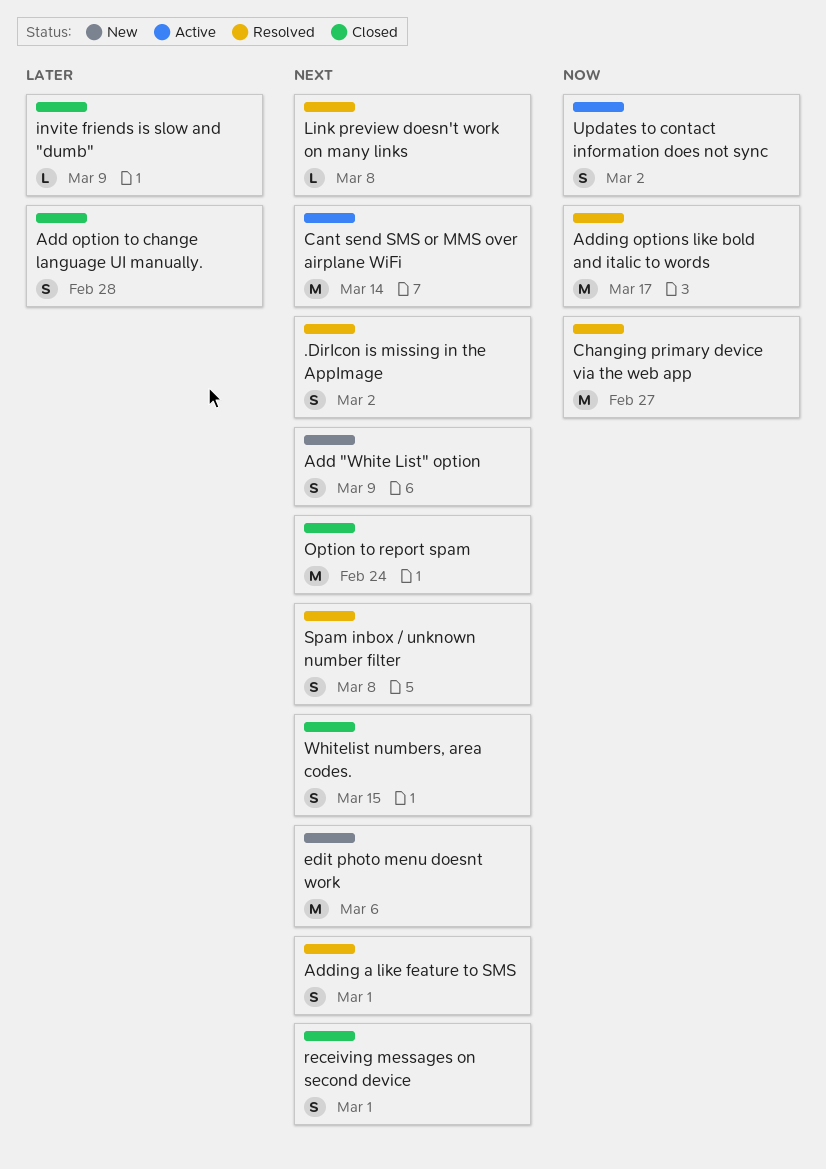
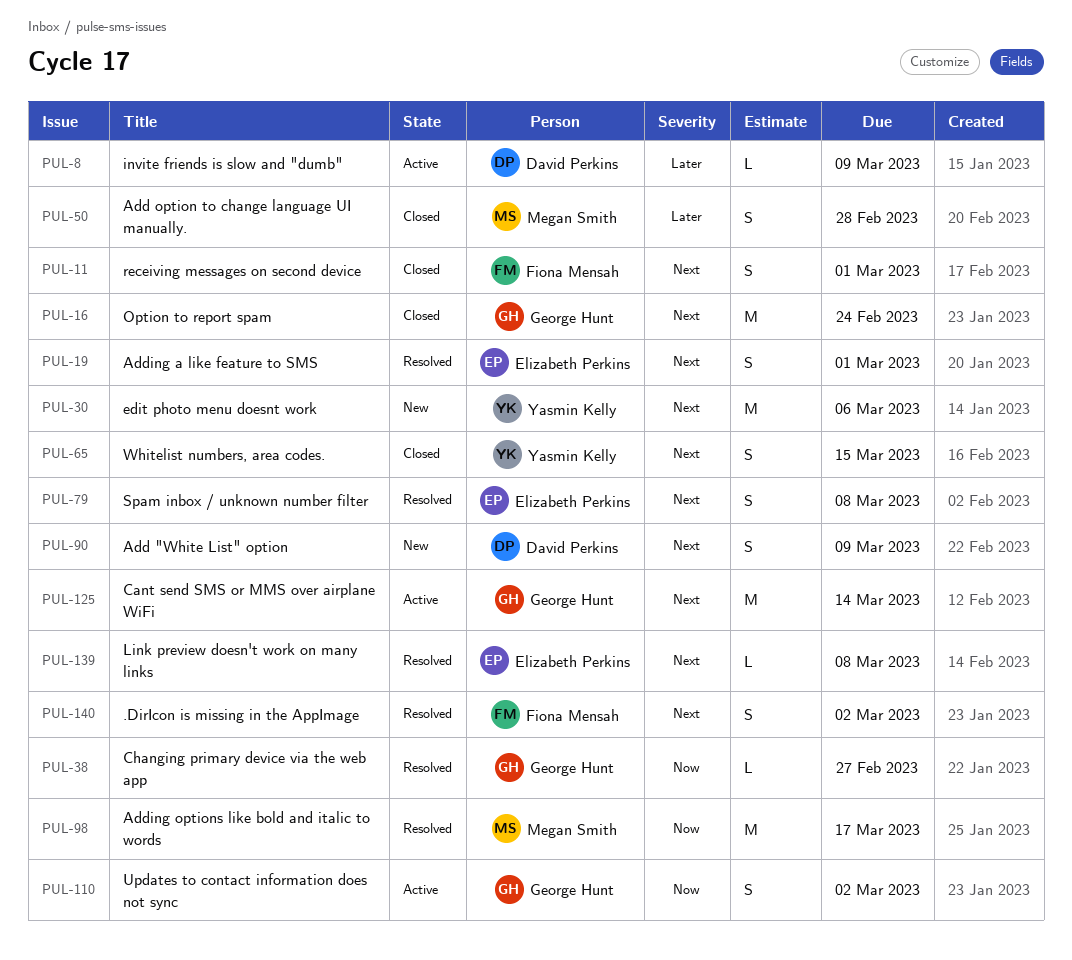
Changing primary device via the web app, estimate: M -> L
invite friends is slow and "dumb", status: Closed -> Active

